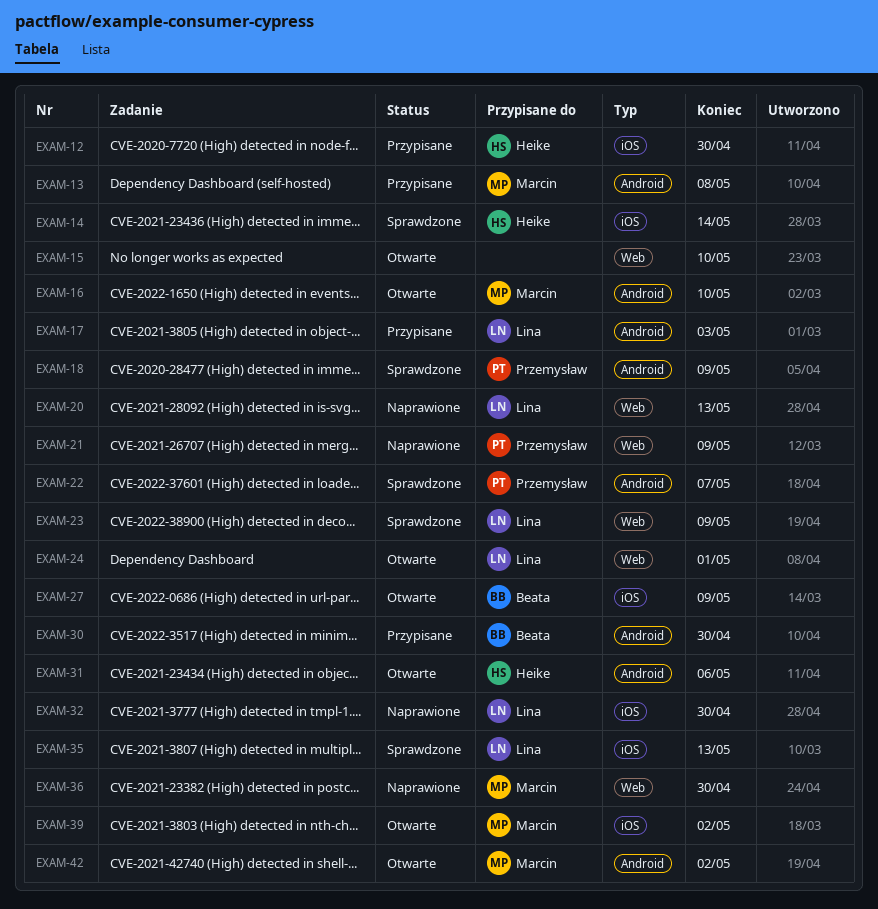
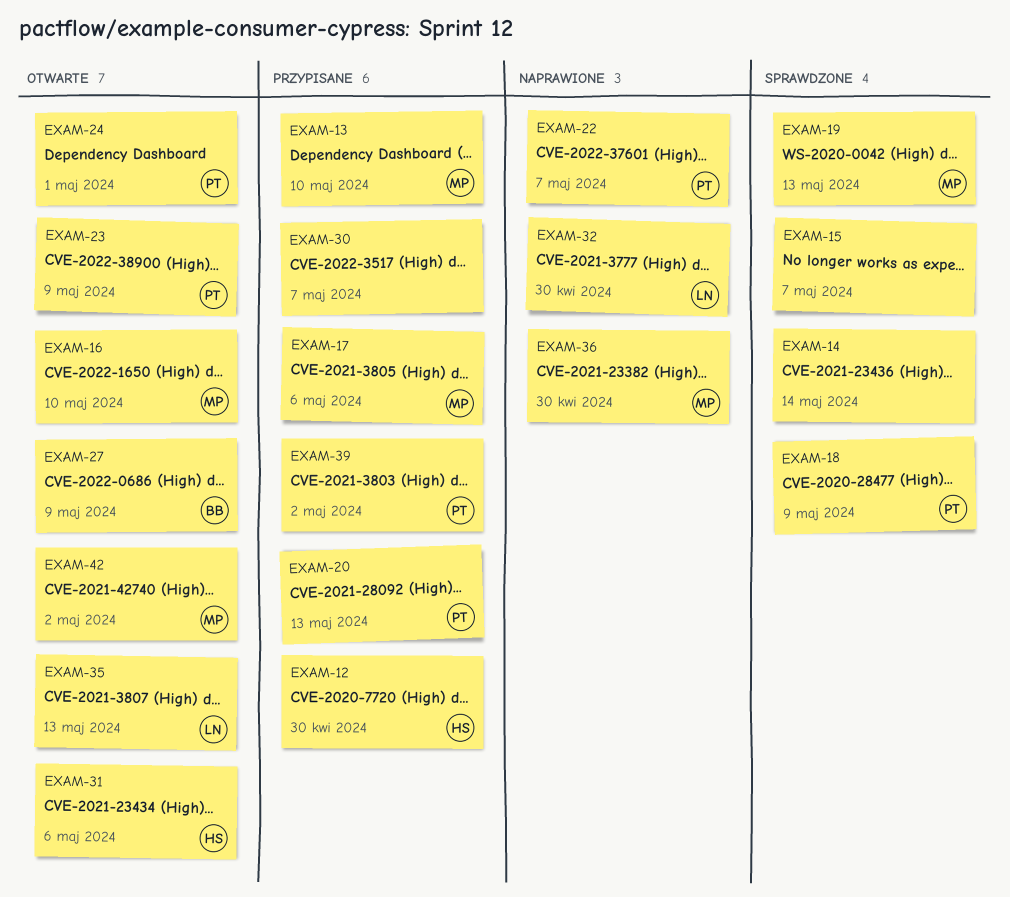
EXAM-13, due: May 8 -> May 10
EXAM-14, owner: Heike -> none
EXAM-15, status: Otwarte -> Sprawdzone
EXAM-15, due: May 10 -> May 7
EXAM-17, owner: Lina -> Marcin
EXAM-17, due: May 3 -> May 6
EXAM-19: none -> present
EXAM-20, status: Naprawione -> Przypisane
EXAM-20, owner: Lina -> Przemysław
EXAM-21: present -> none
EXAM-22, status: Sprawdzone -> Naprawione
EXAM-23, status: Sprawdzone -> Otwarte
EXAM-23, owner: Lina -> Przemysław
EXAM-24, owner: Lina -> Przemysław
EXAM-30, owner: Beata -> none
EXAM-30, due: Apr 30 -> May 7
EXAM-35, status: Sprawdzone -> Otwarte
EXAM-39, status: Otwarte -> Przypisane
EXAM-39, owner: Marcin -> Przemysław

